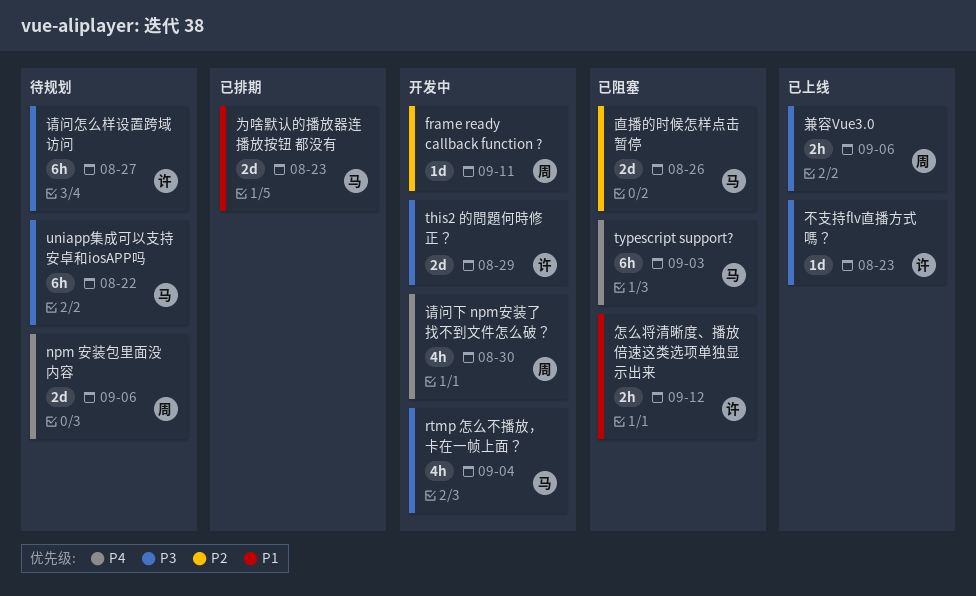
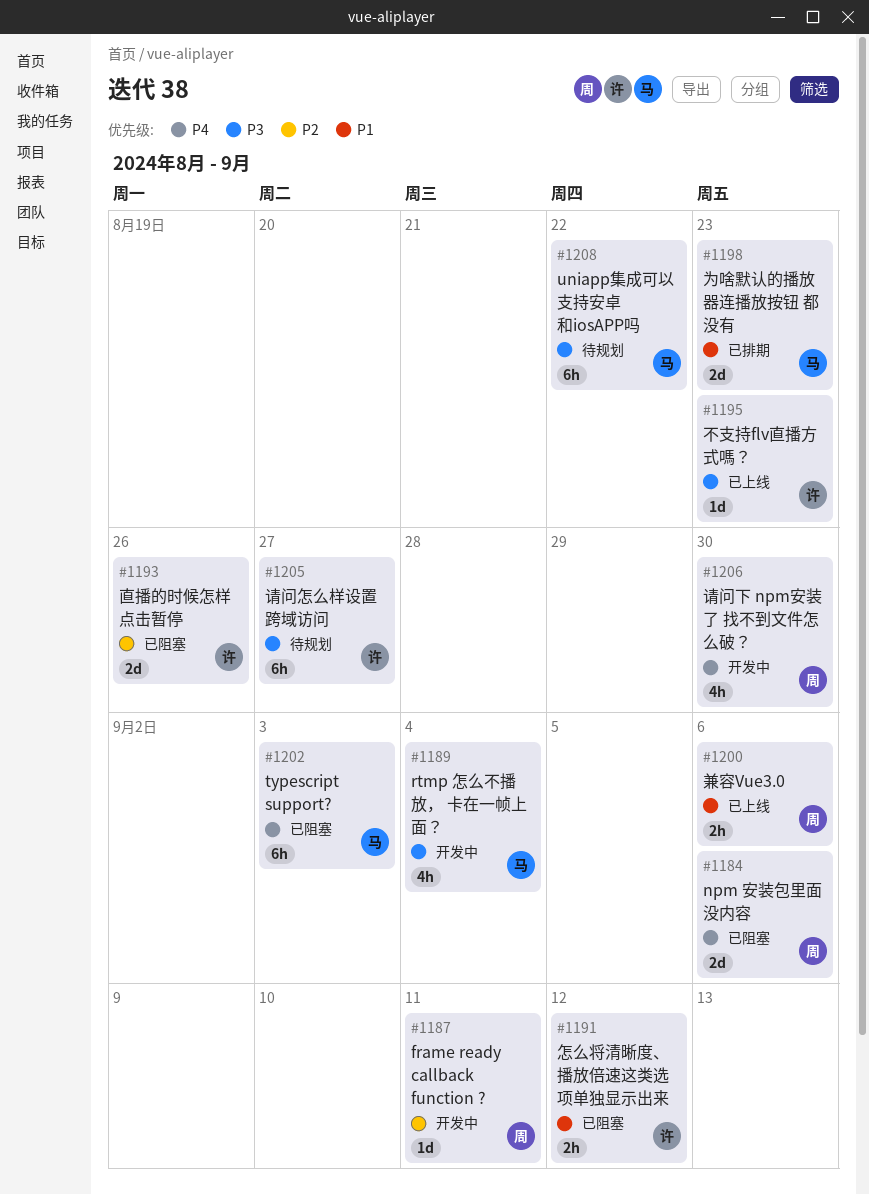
npm 安装包里面没内容, status: 待规划 -> 已阻塞
this2 的問題何時修正？: present -> none
兼容Vue3.0, priority: P3 -> P1
直播的时候怎样点击暂停, owner: 马 -> 许

